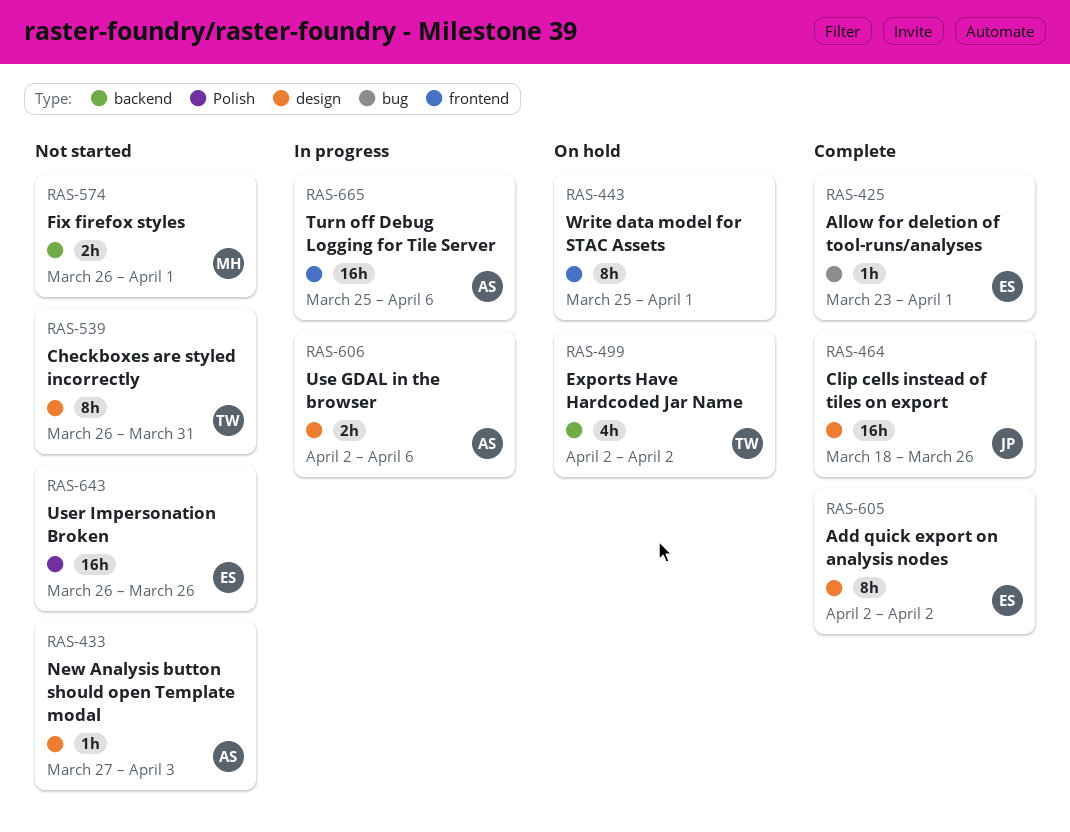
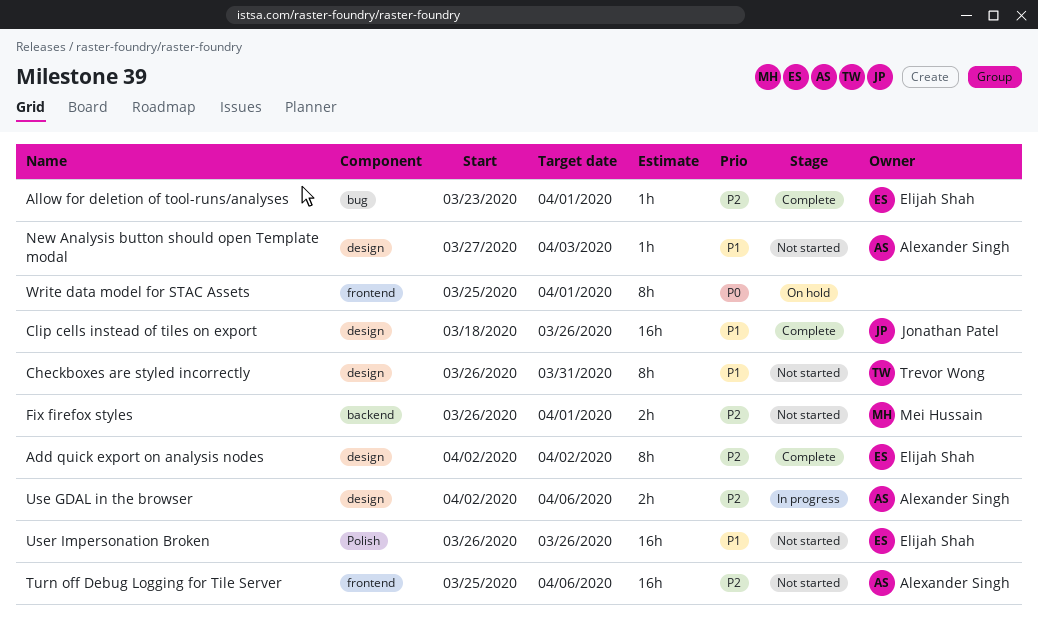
Exports Have Hardcoded Jar Name: present -> none
Turn off Debug Logging for Tile Server, status: In progress -> Not started

